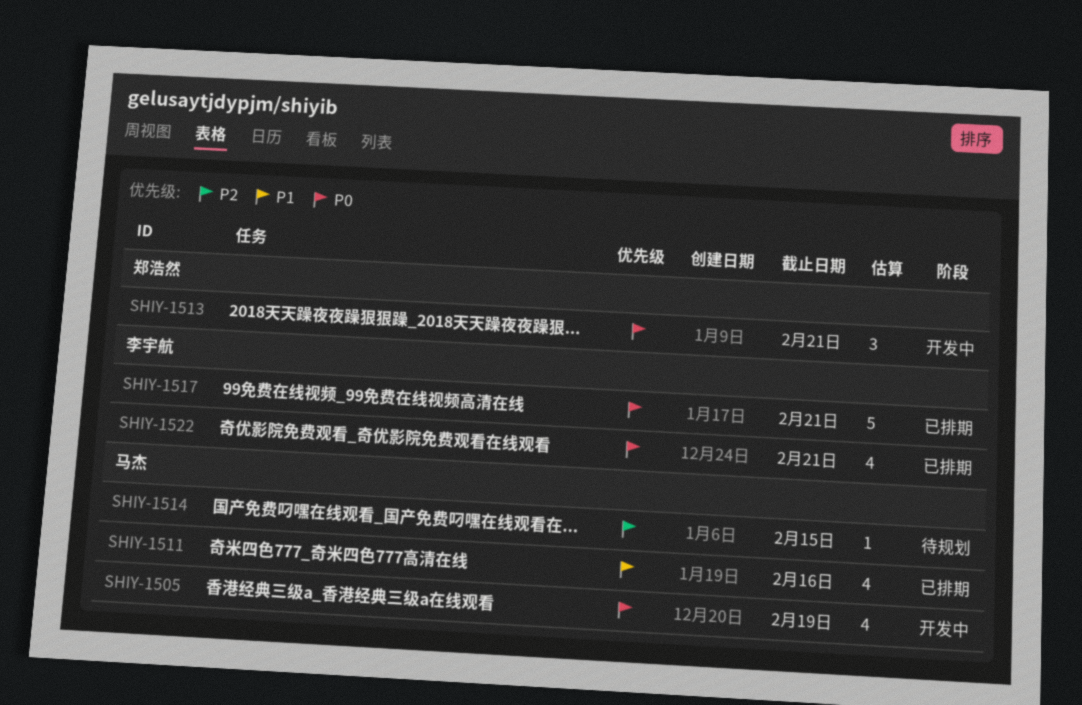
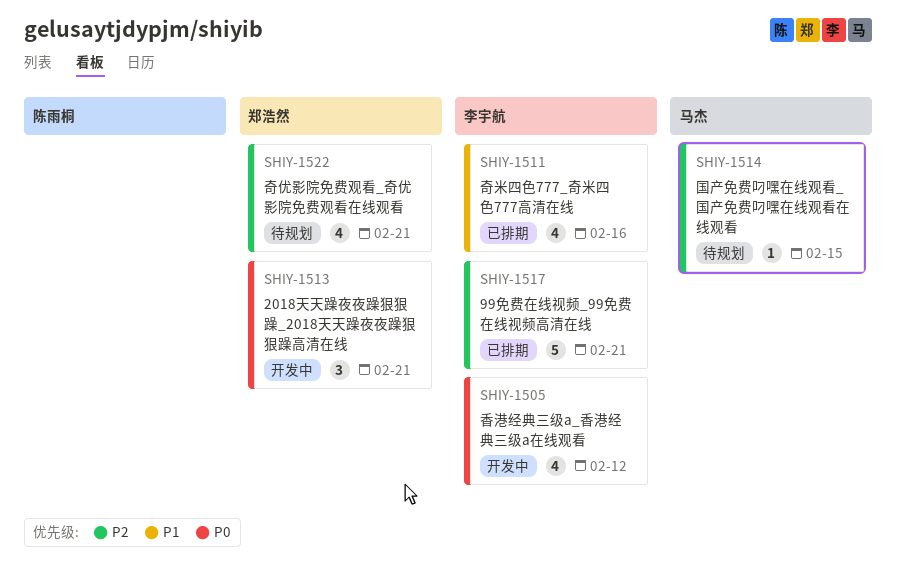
SHIY-1505, owner: 马杰 -> 李宇航
SHIY-1505, due: Feb 19 -> Feb 12
SHIY-1511, owner: 马杰 -> 李宇航
SHIY-1517, priority: P0 -> P2
SHIY-1522, status: 已排期 -> 待规划
SHIY-1522, owner: 李宇航 -> 郑浩然
SHIY-1522, priority: P0 -> P2

